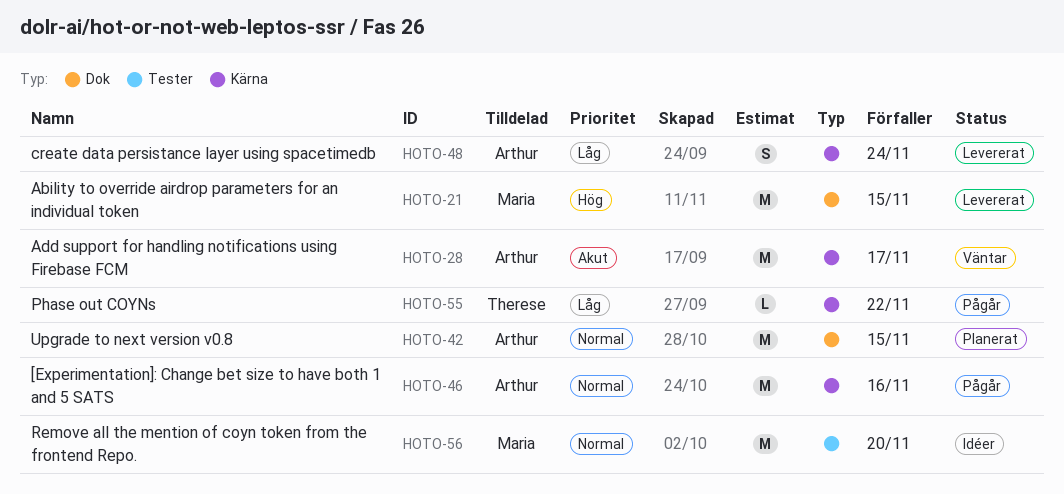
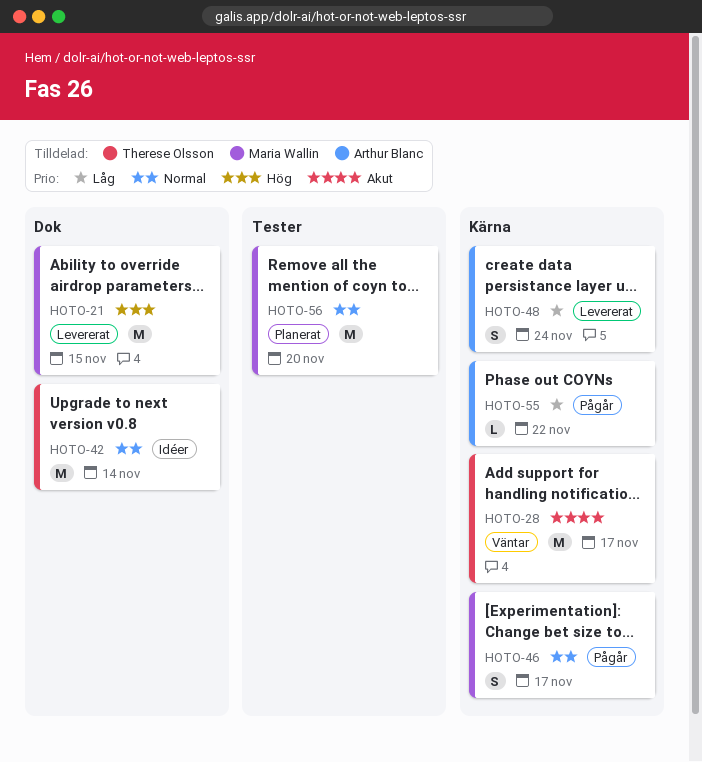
HOTO-28, owner: Arthur Blanc -> Therese Olsson
HOTO-42, status: Planerat -> Idéer
HOTO-42, owner: Arthur Blanc -> Therese Olsson
HOTO-42, due: Nov 15 -> Nov 14
HOTO-46, owner: Arthur Blanc -> Maria Wallin
HOTO-46, estimate: M -> S
HOTO-46, due: Nov 16 -> Nov 17
HOTO-55, owner: Therese Olsson -> Arthur Blanc
HOTO-56, status: Idéer -> Planerat

